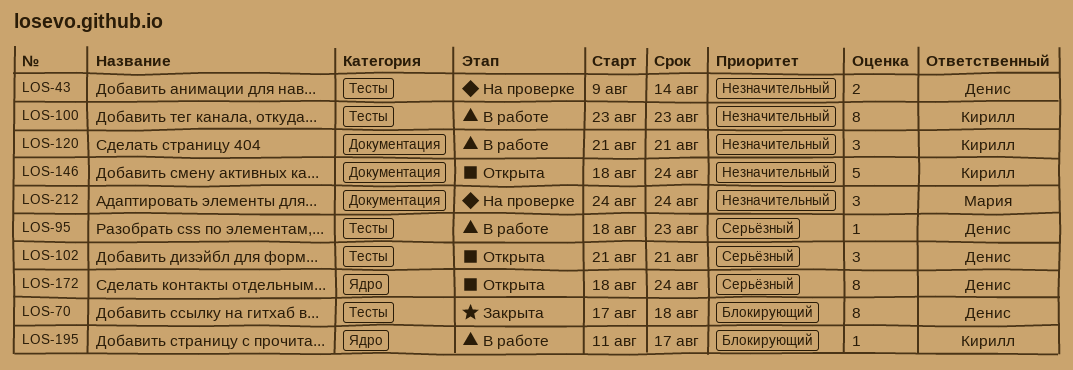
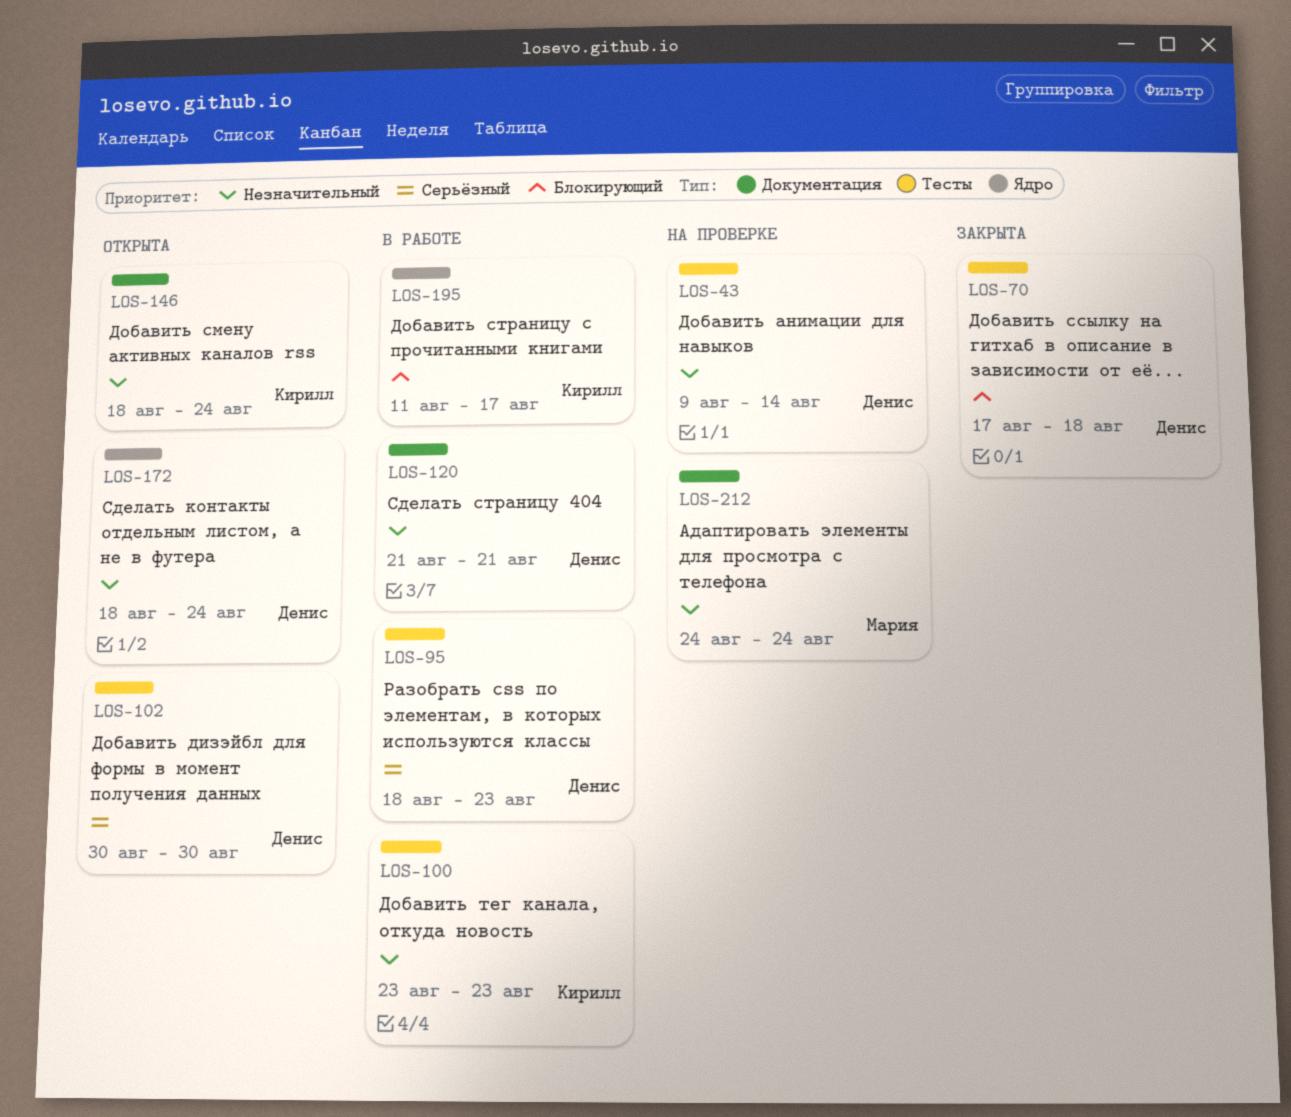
LOS-102, start: Aug 21 -> Aug 30
LOS-102, due: Aug 21 -> Aug 30
LOS-120, owner: Кирилл -> Денис
LOS-172, priority: Серьёзный -> Незначительный

